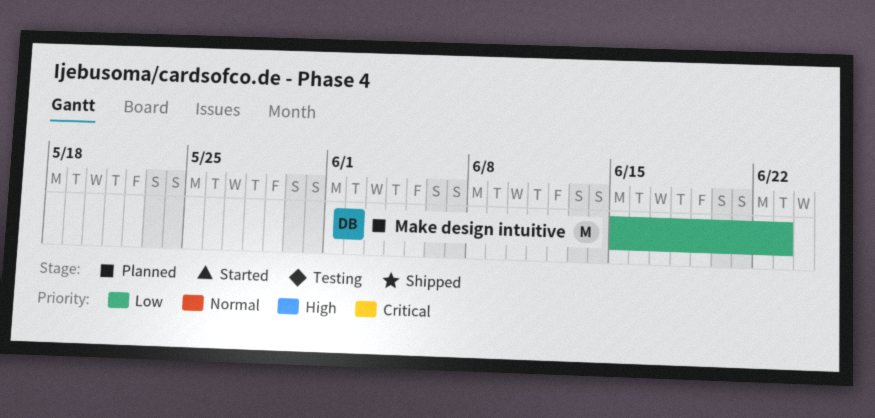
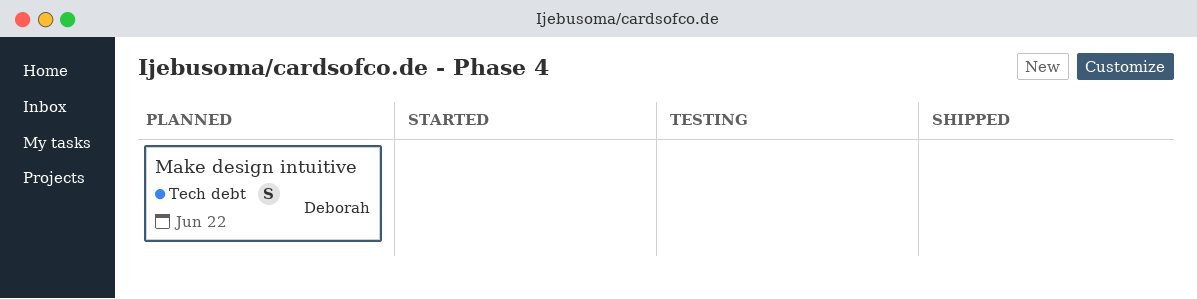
Make design intuitive, estimate: M -> S
Make design intuitive, due: Jun 23 -> Jun 22

